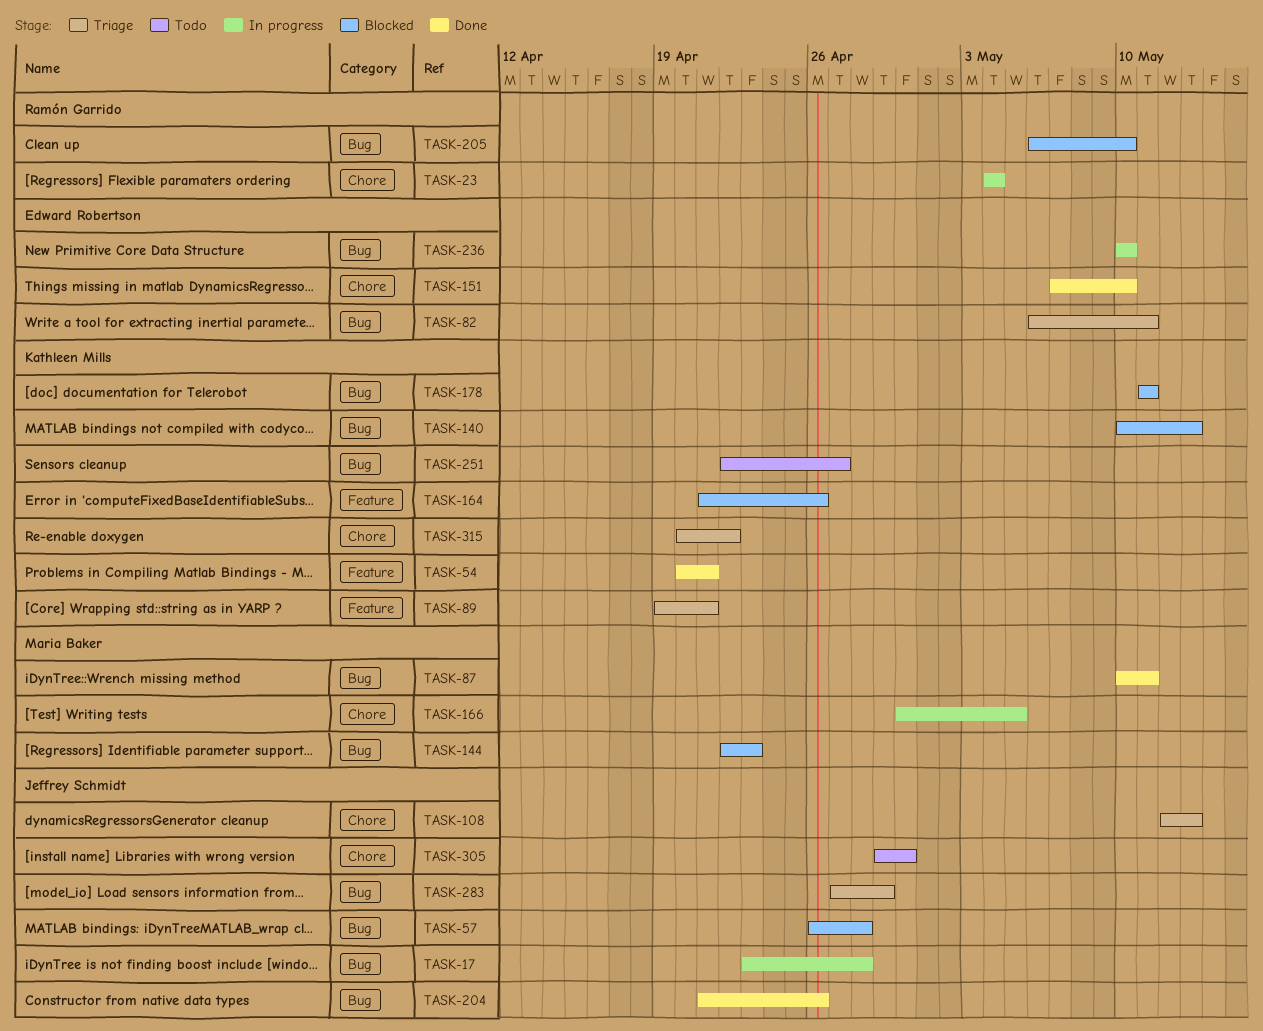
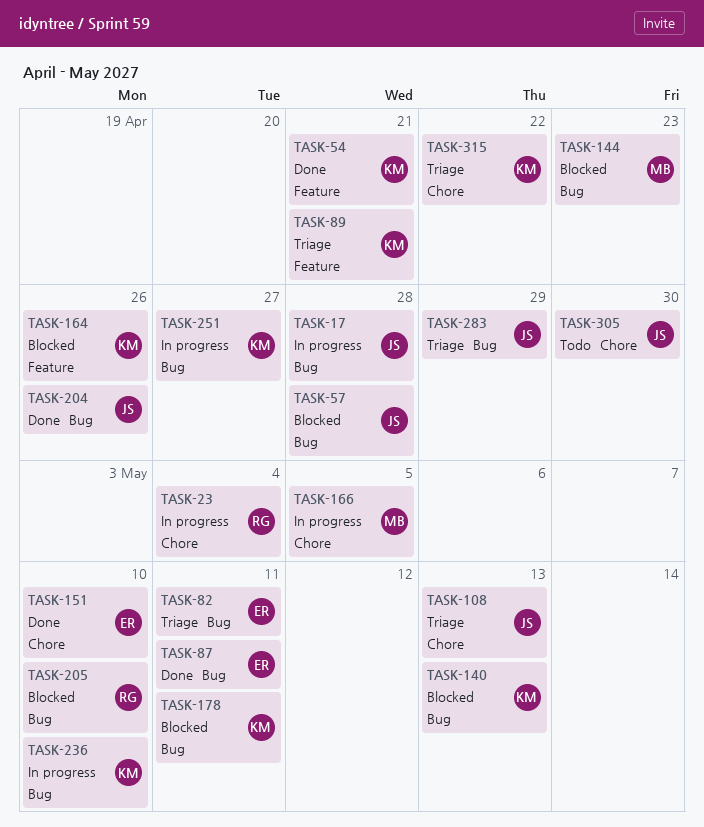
TASK-87, owner: Maria Baker -> Edward Robertson
TASK-236, owner: Edward Robertson -> Kathleen Mills
TASK-251, status: Todo -> In progress

